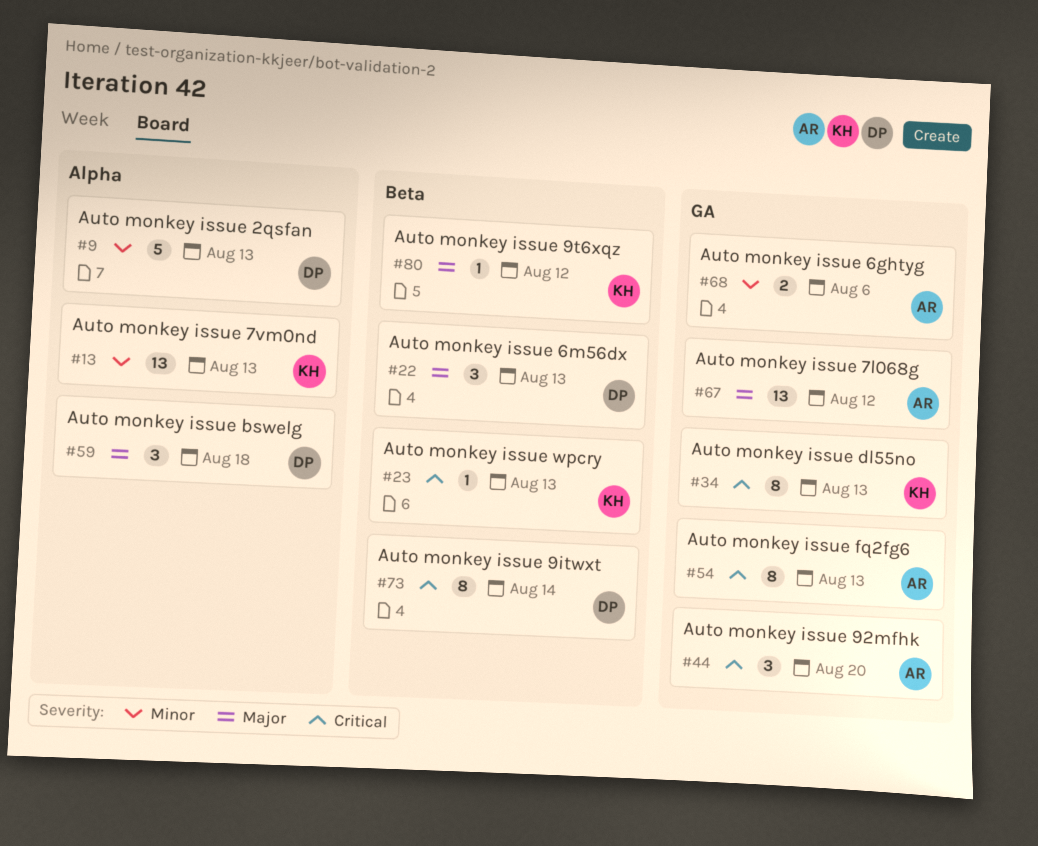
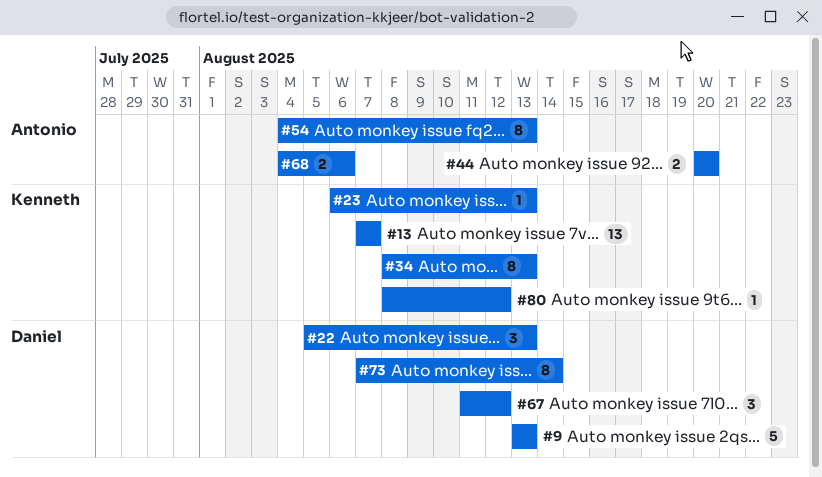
#13, due: Aug 13 -> Aug 7
#44, estimate: 3 -> 2
#59: present -> none
#67, owner: Antonio -> Daniel
#67, estimate: 13 -> 3

